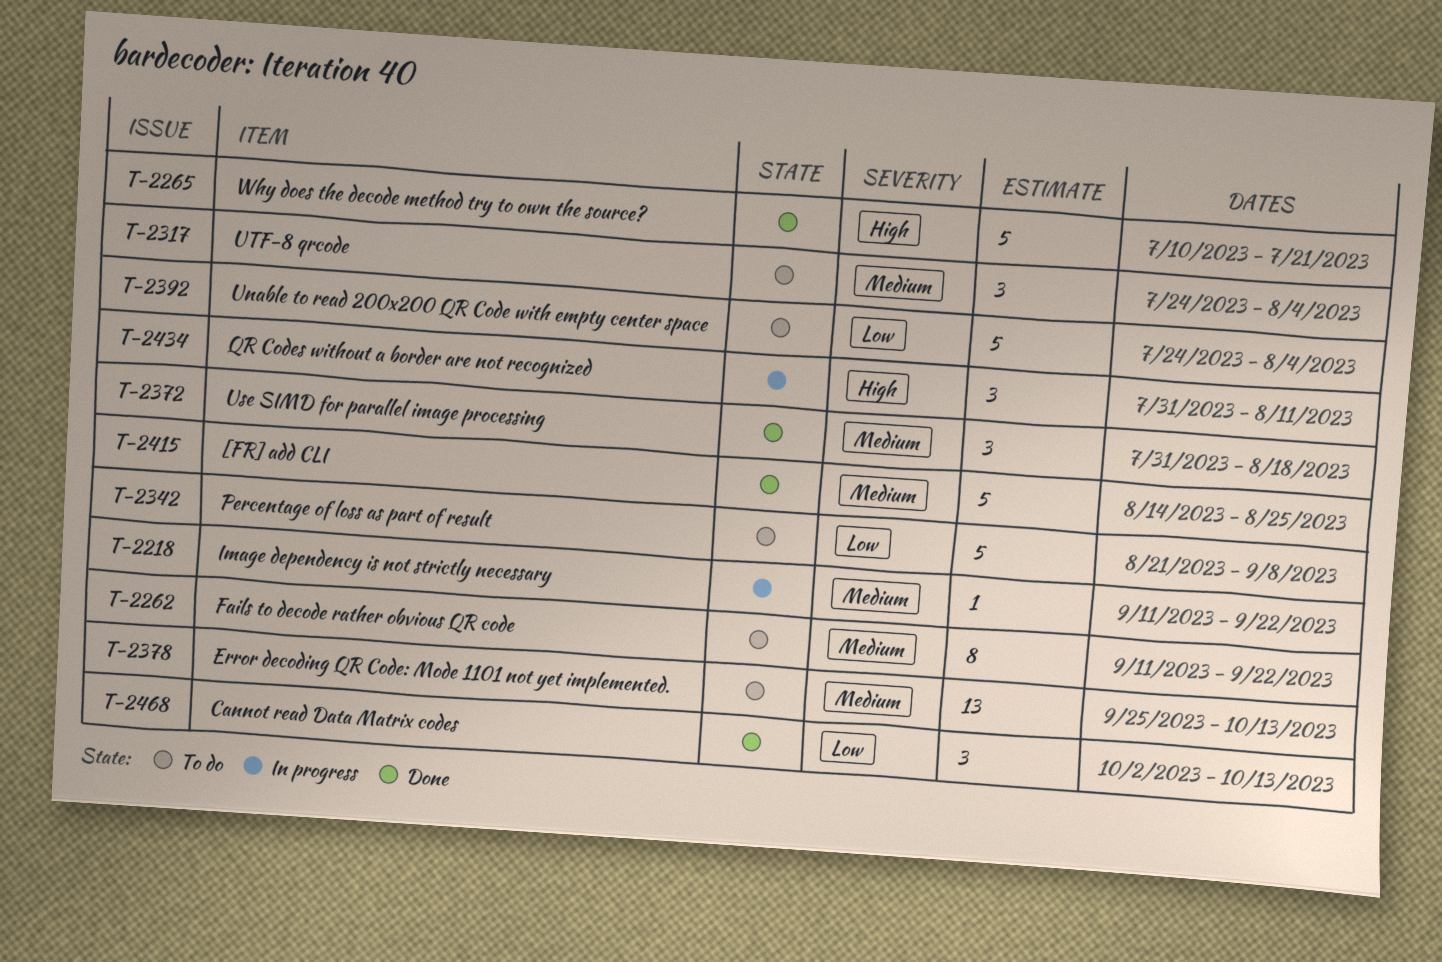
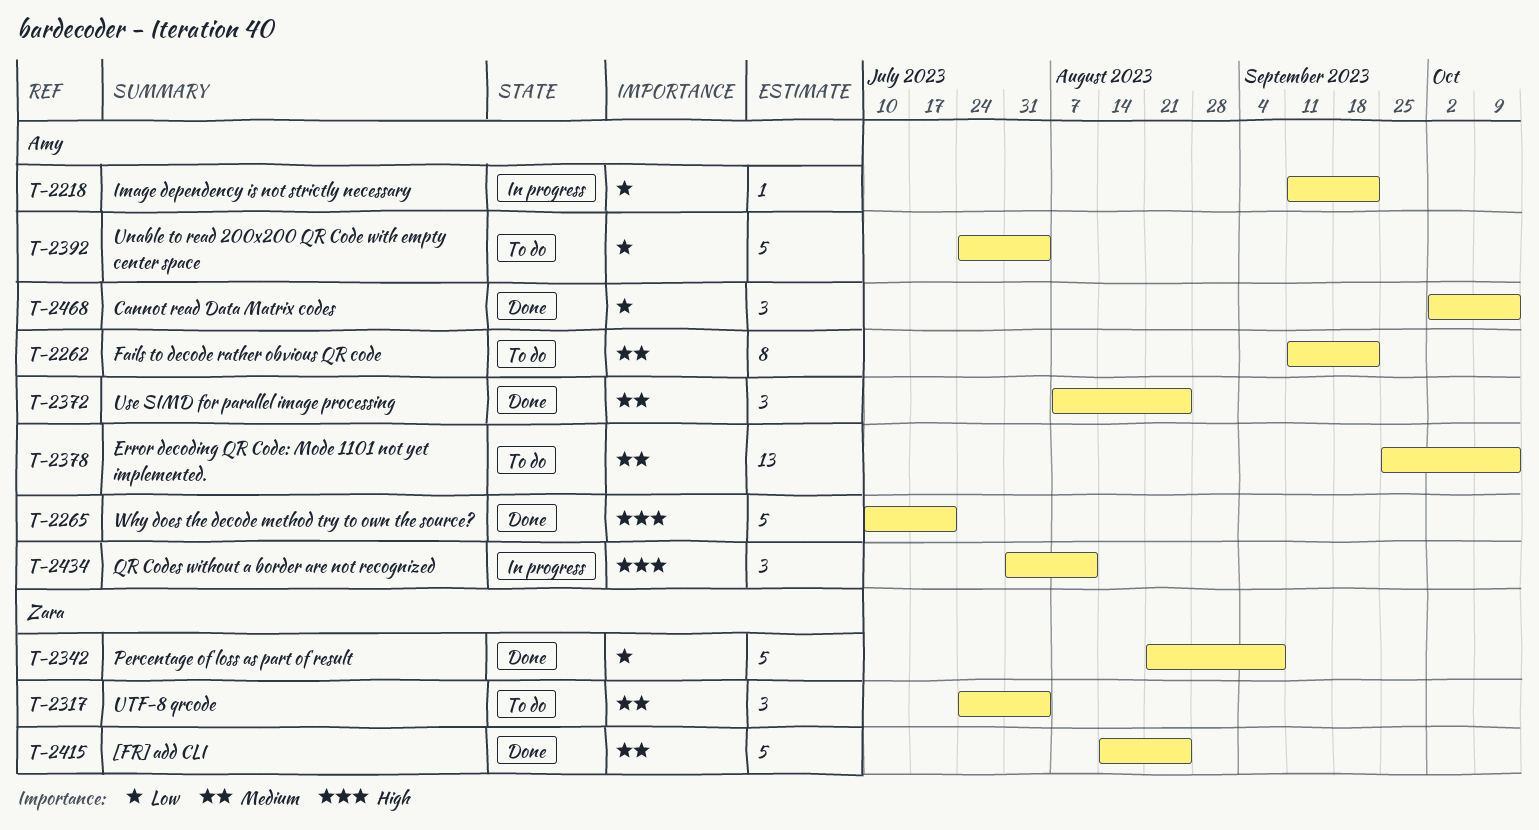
T-2218, priority: Medium -> Low
T-2342, status: To do -> Done
T-2372, start: Jul 31 -> Aug 7
T-2372, due: Aug 18 -> Aug 25

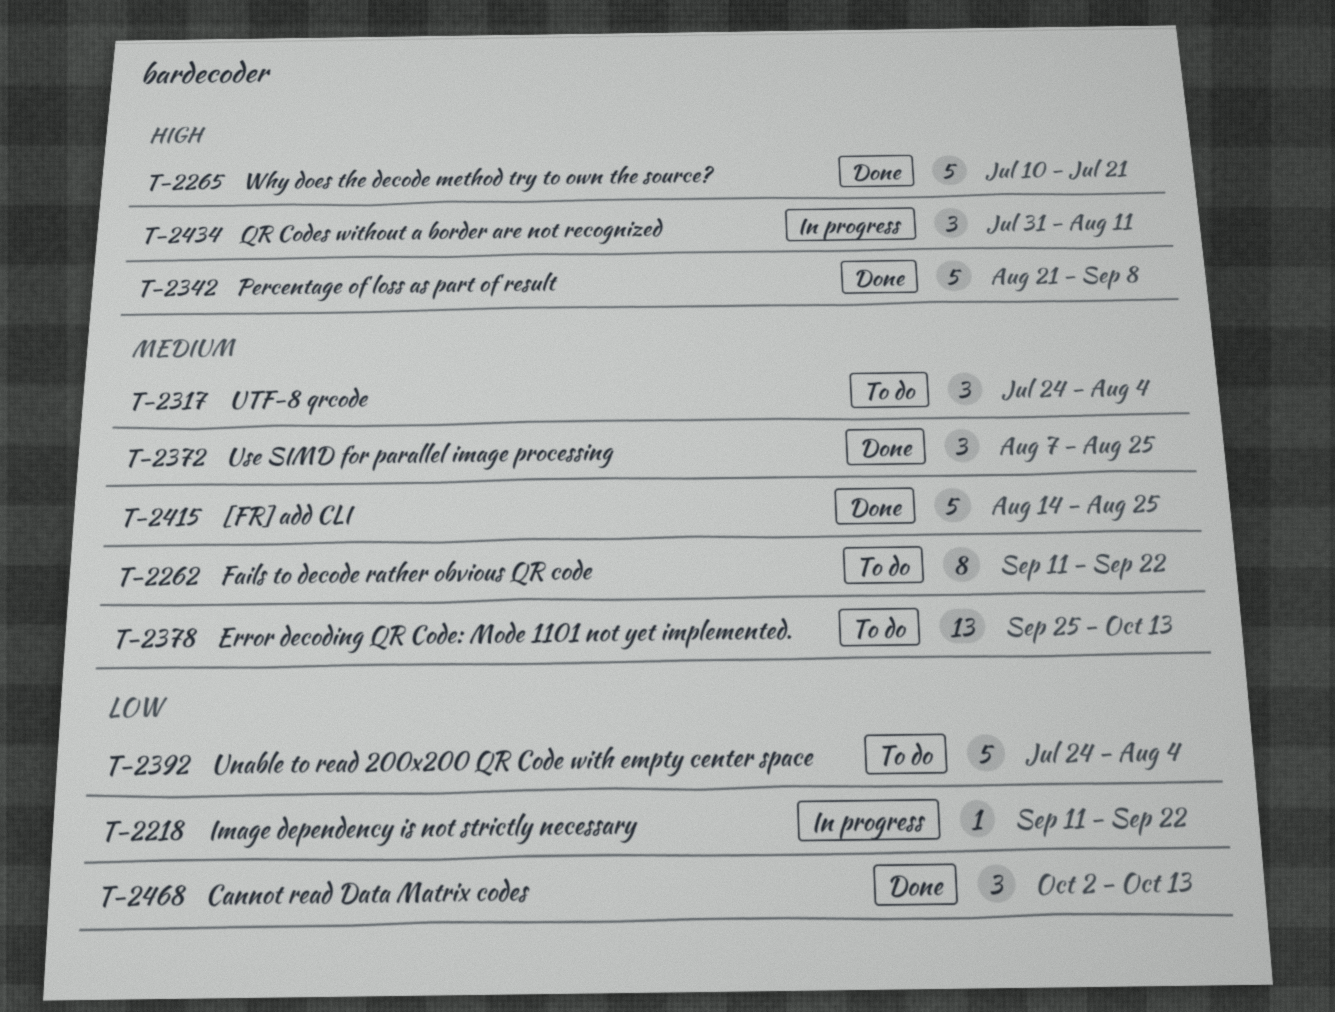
T-2342, priority: Low -> High

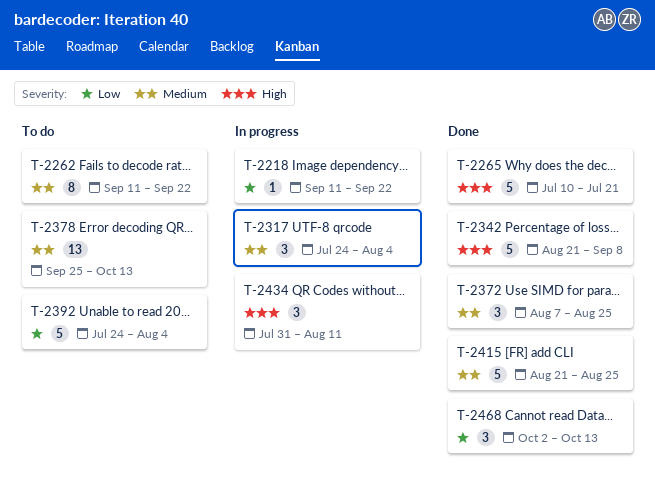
T-2317, status: To do -> In progress
T-2415, start: Aug 14 -> Aug 21

